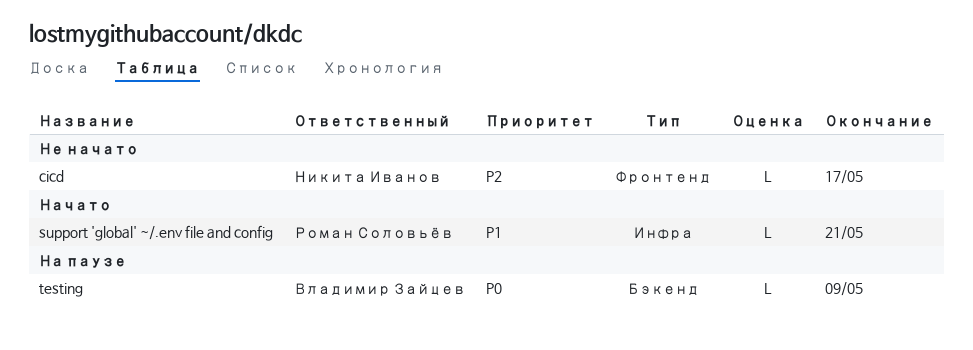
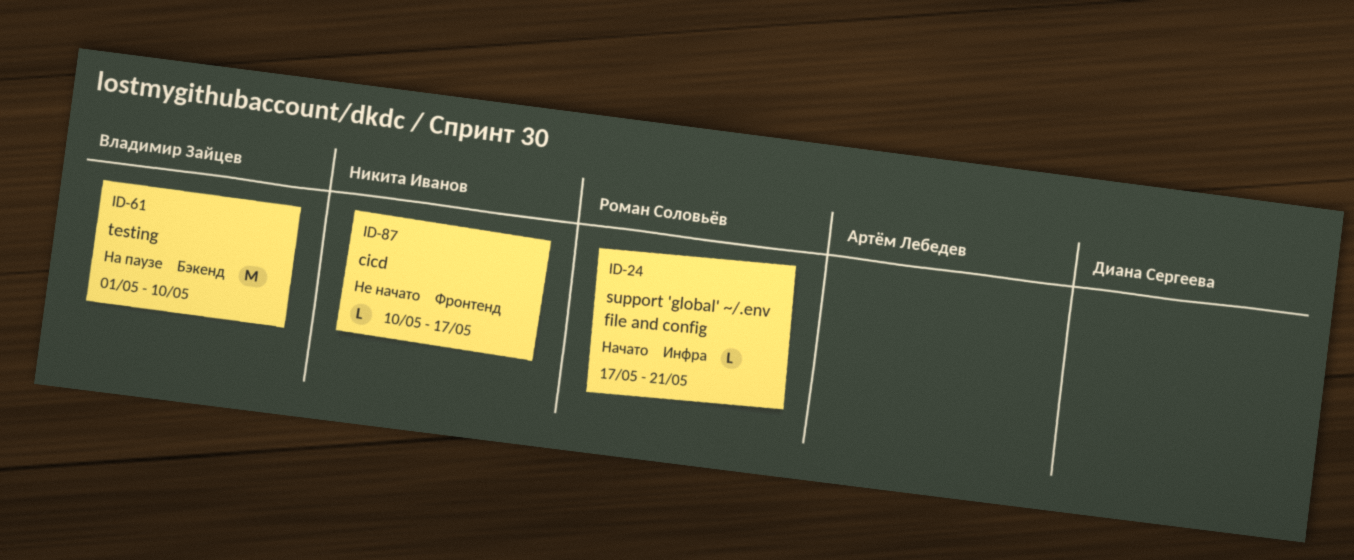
testing, estimate: L -> M
testing, due: May 9 -> May 10

